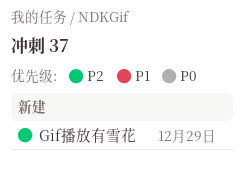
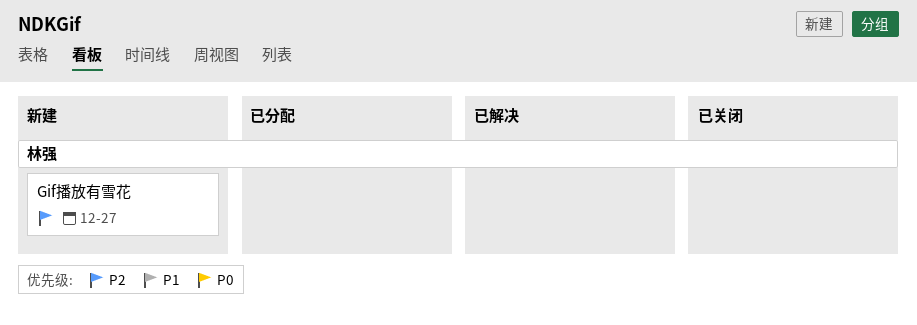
Gif播放有雪花, due: Dec 29 -> Dec 27

